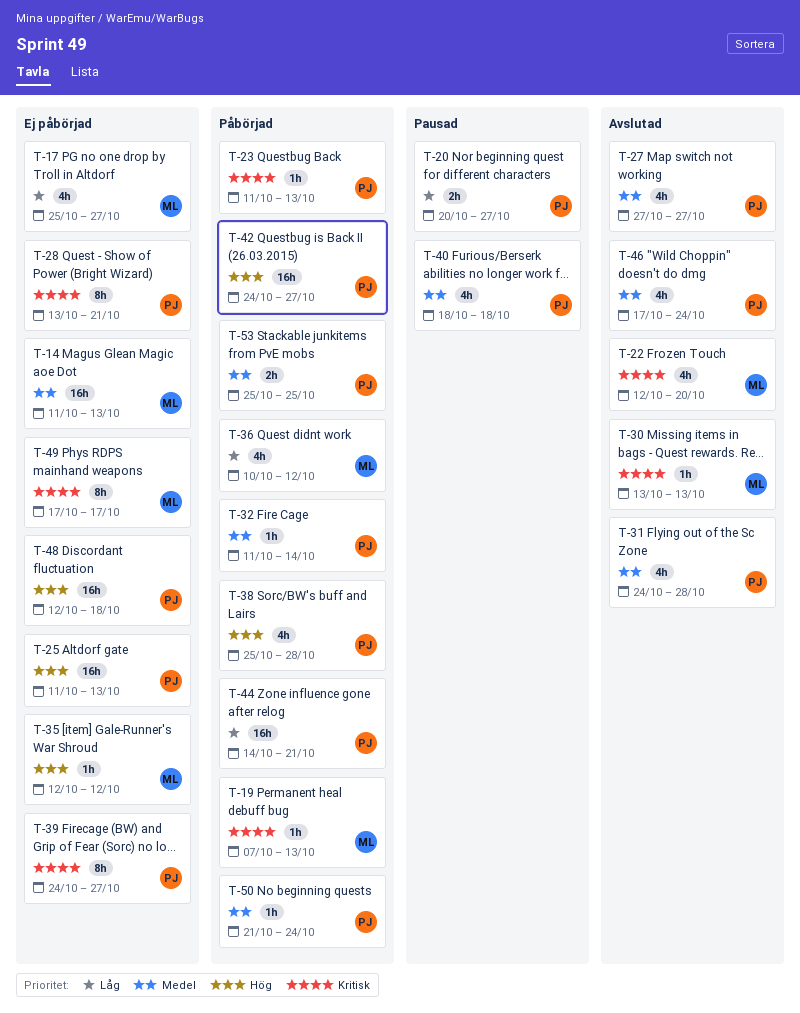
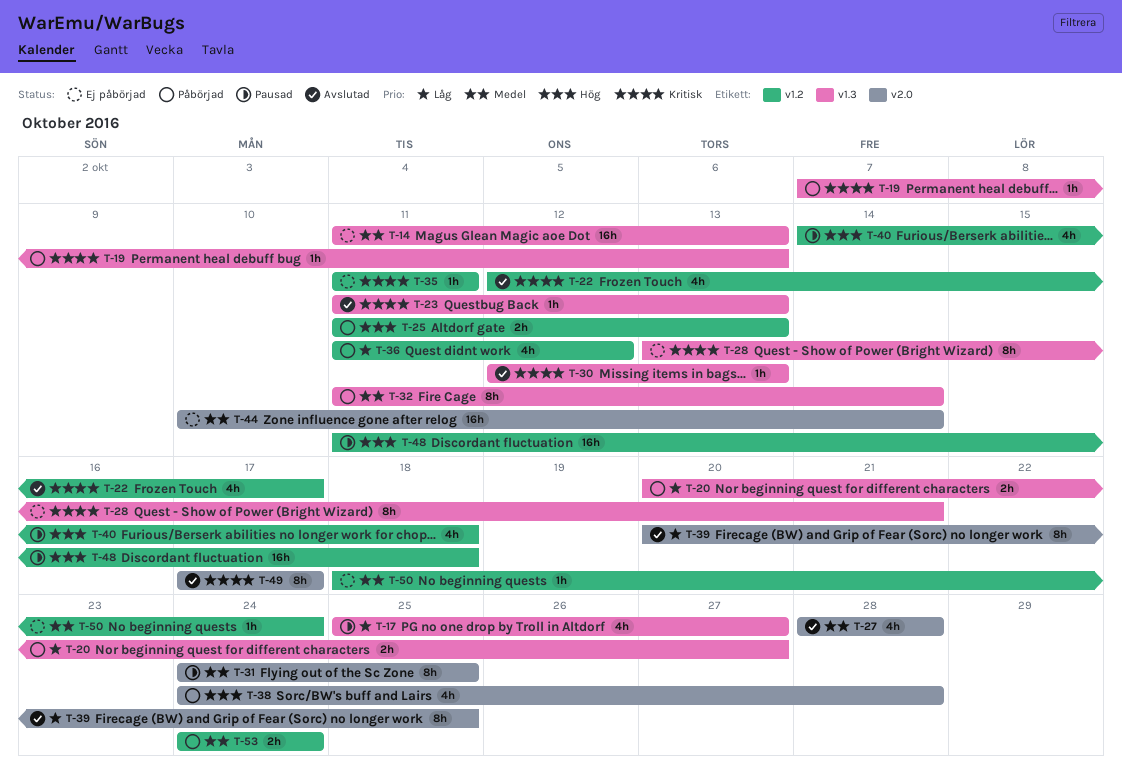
T-17, status: Ej påbörjad -> Pausad
T-20, status: Pausad -> Påbörjad
T-22, due: Oct 20 -> Oct 17
T-23, status: Påbörjad -> Avslutad
T-25, status: Ej påbörjad -> Påbörjad
T-25, estimate: 16h -> 2h
T-27, start: Oct 27 -> Oct 28
T-27, due: Oct 27 -> Oct 28
T-30, start: Oct 13 -> Oct 12
T-31, status: Avslutad -> Pausad
T-31, estimate: 4h -> 8h
T-31, due: Oct 28 -> Oct 25
T-32, estimate: 1h -> 8h
T-35, priority: Hög -> Kritisk
T-35, start: Oct 12 -> Oct 11
T-35, due: Oct 12 -> Oct 11
T-36, start: Oct 10 -> Oct 11
T-38, start: Oct 25 -> Oct 24
T-39, status: Ej påbörjad -> Avslutad
T-39, priority: Kritisk -> Låg
T-39, start: Oct 24 -> Oct 20
T-39, due: Oct 27 -> Oct 25
T-40, priority: Medel -> Hög
T-40, start: Oct 18 -> Oct 14
T-42: present -> none
T-44, status: Påbörjad -> Ej påbörjad
T-44, priority: Låg -> Medel
T-44, start: Oct 14 -> Oct 10
T-44, due: Oct 21 -> Oct 14
T-46: present -> none
T-48, status: Ej påbörjad -> Pausad
T-48, start: Oct 12 -> Oct 11
T-49, status: Ej påbörjad -> Avslutad
T-50, status: Påbörjad -> Ej påbörjad
T-50, start: Oct 21 -> Oct 18
T-53, start: Oct 25 -> Oct 24
T-53, due: Oct 25 -> Oct 24

